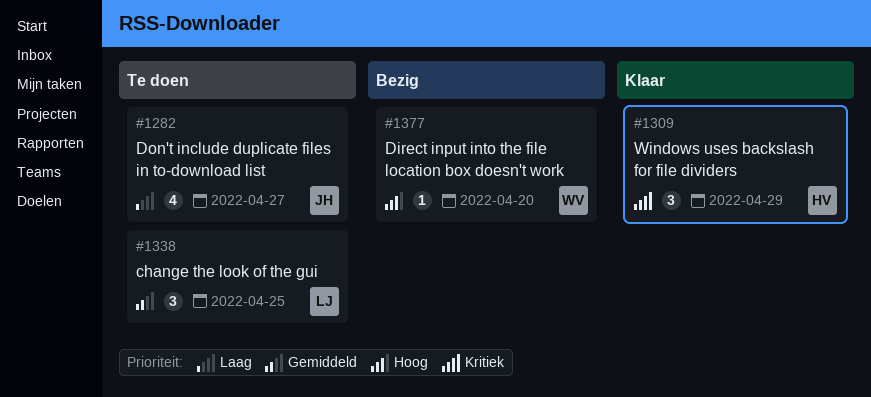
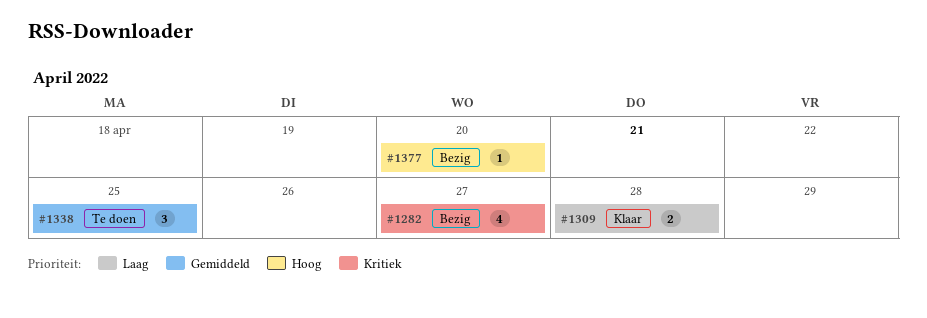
#1282, status: Te doen -> Bezig
#1282, priority: Laag -> Kritiek
#1309, priority: Kritiek -> Laag
#1309, estimate: 3 -> 2
#1309, due: Apr 29 -> Apr 28

